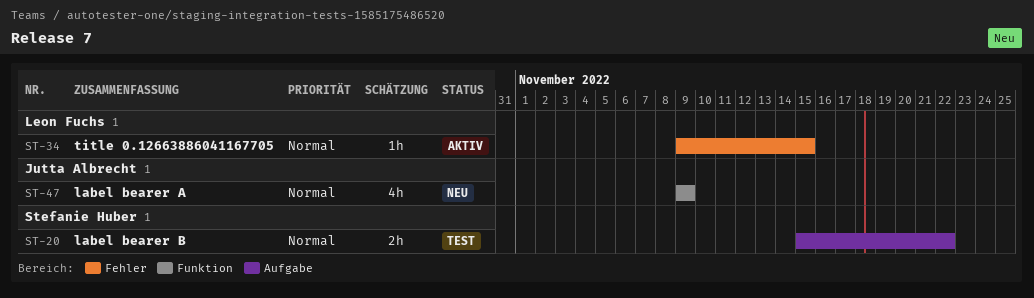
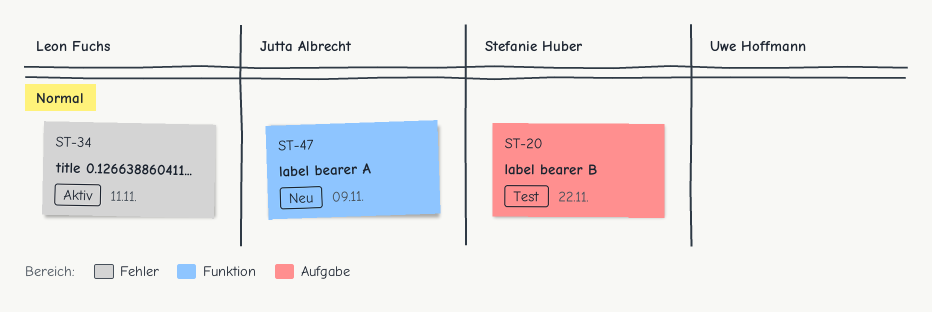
ST-34, due: Nov 15 -> Nov 11

